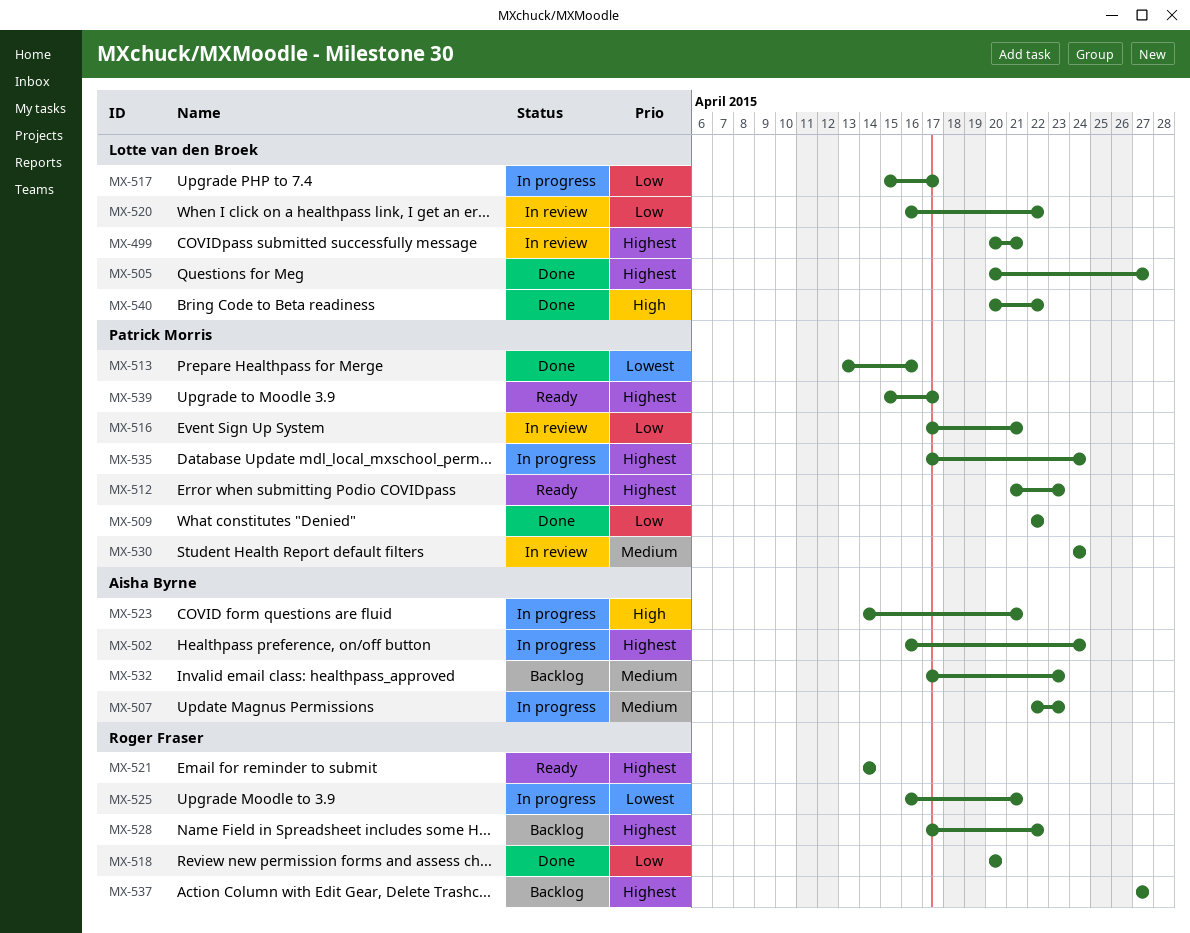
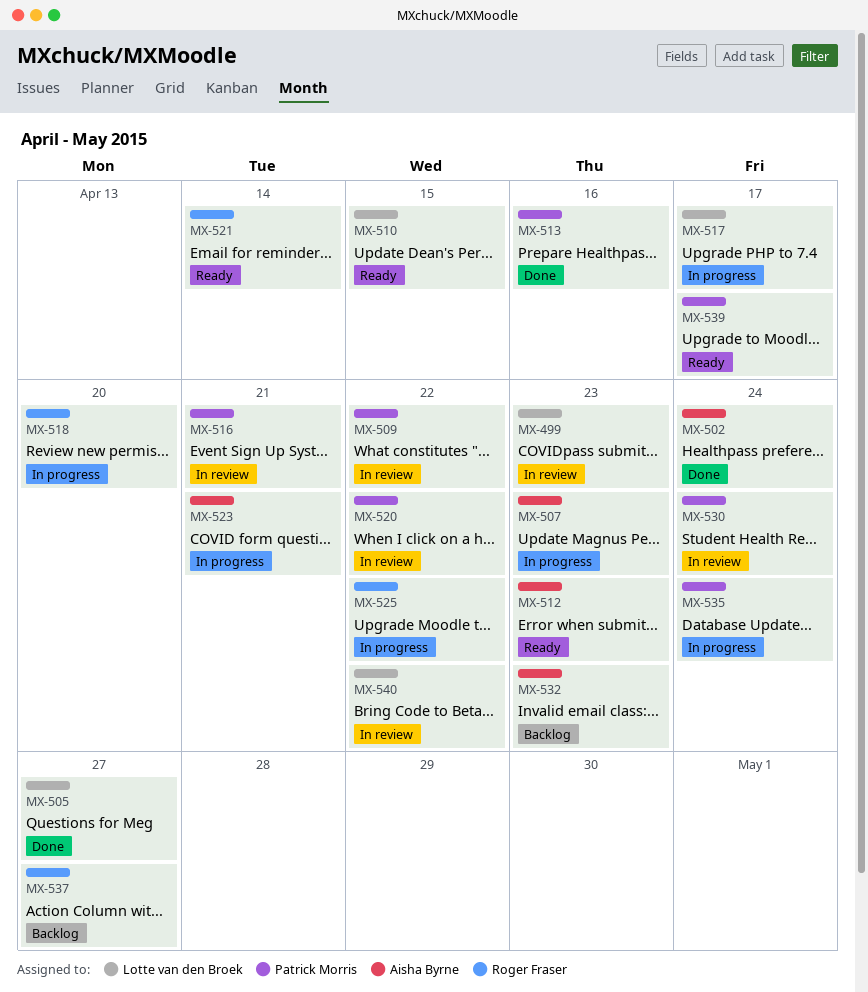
MX-499, due: Apr 21 -> Apr 23
MX-502, status: In progress -> Done
MX-509, status: Done -> In review
MX-510: none -> present
MX-512, owner: Patrick Morris -> Aisha Byrne
MX-518, status: Done -> In progress
MX-520, owner: Lotte van den Broek -> Patrick Morris
MX-525, due: Apr 21 -> Apr 22
MX-528: present -> none
MX-540, status: Done -> In review

